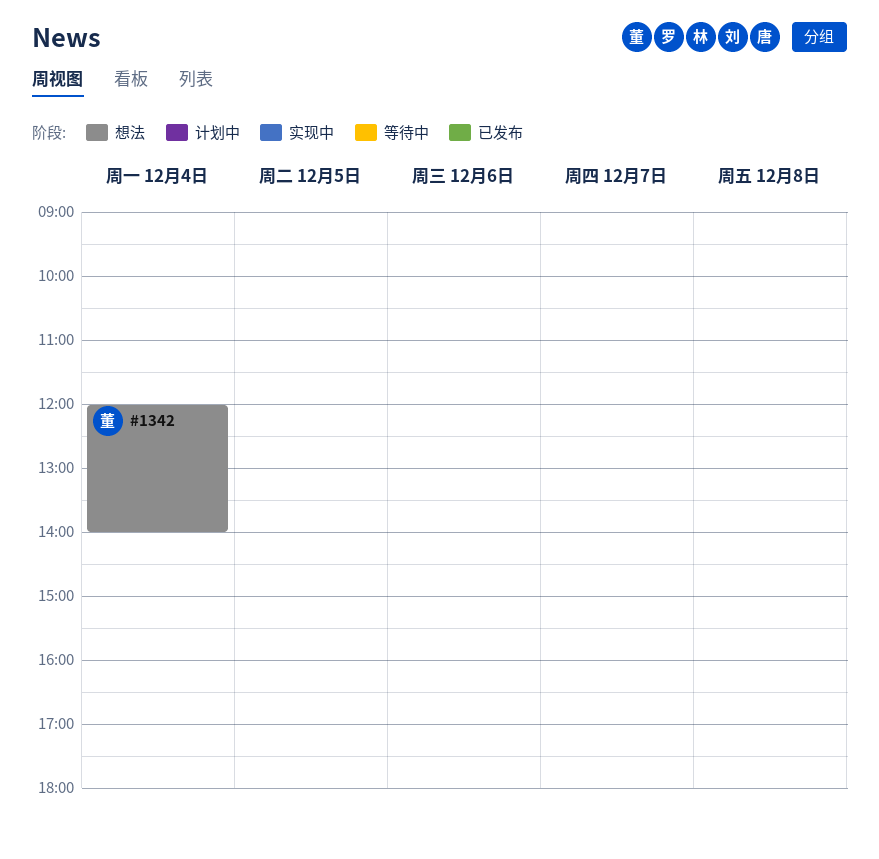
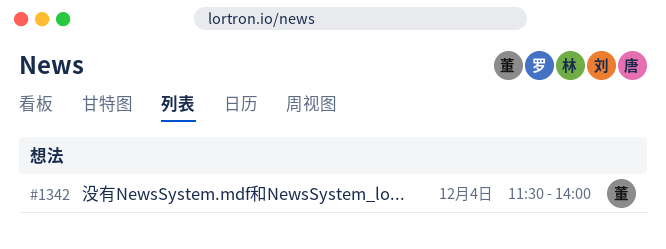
#1342, begins: 12:00 -> 11:30

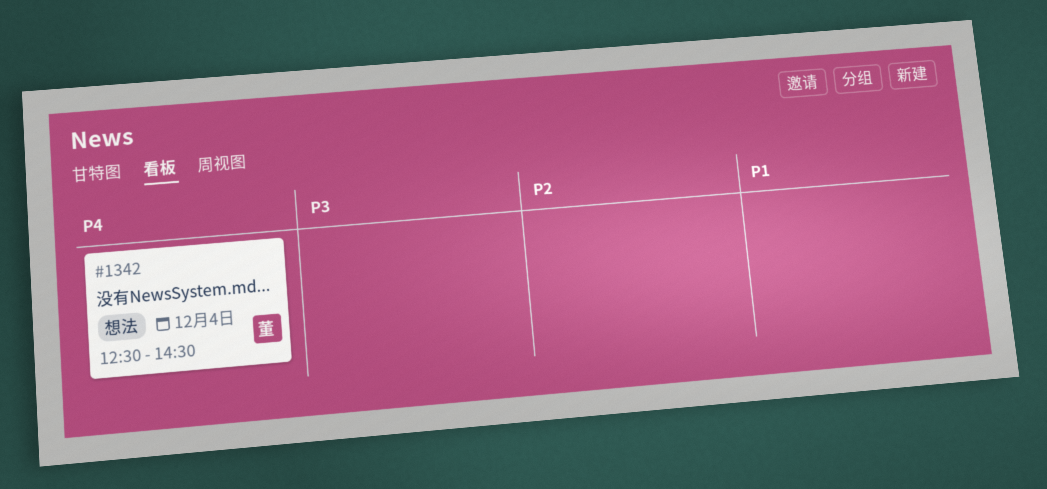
#1342, begins: 11:30 -> 12:30
#1342, ends: 14:00 -> 14:30

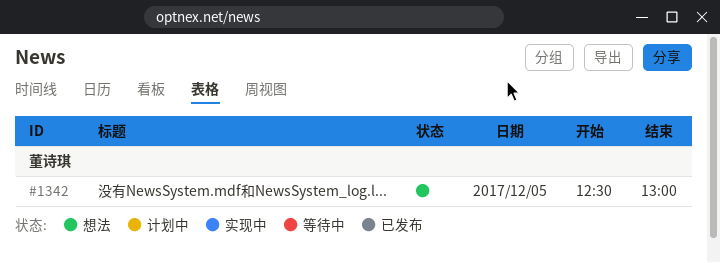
#1342, day: Dec 4 -> Dec 5
#1342, ends: 14:30 -> 13:00

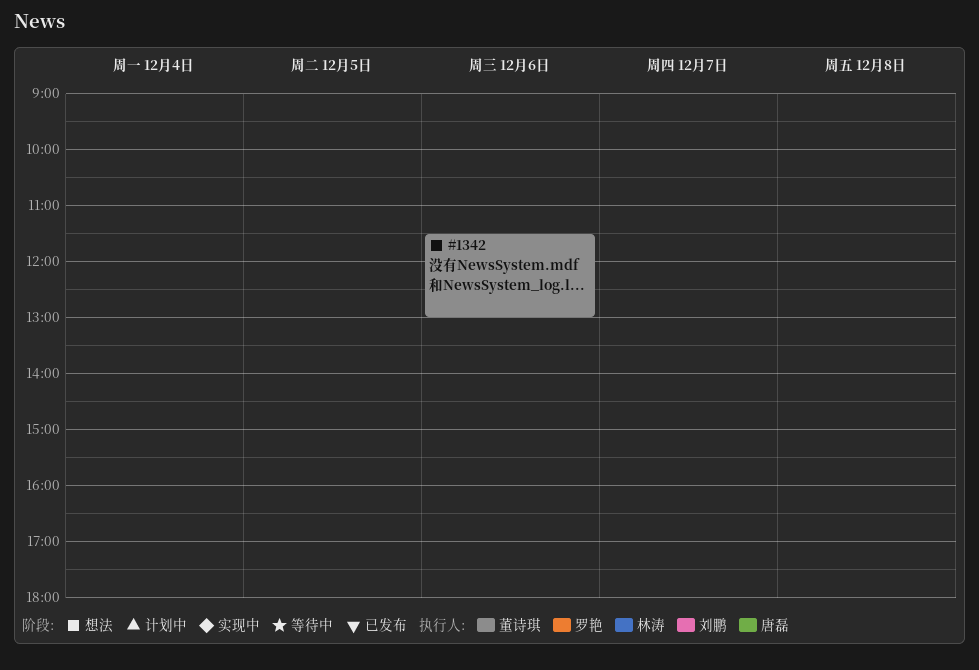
#1342, day: Dec 5 -> Dec 6
#1342, begins: 12:30 -> 11:30

